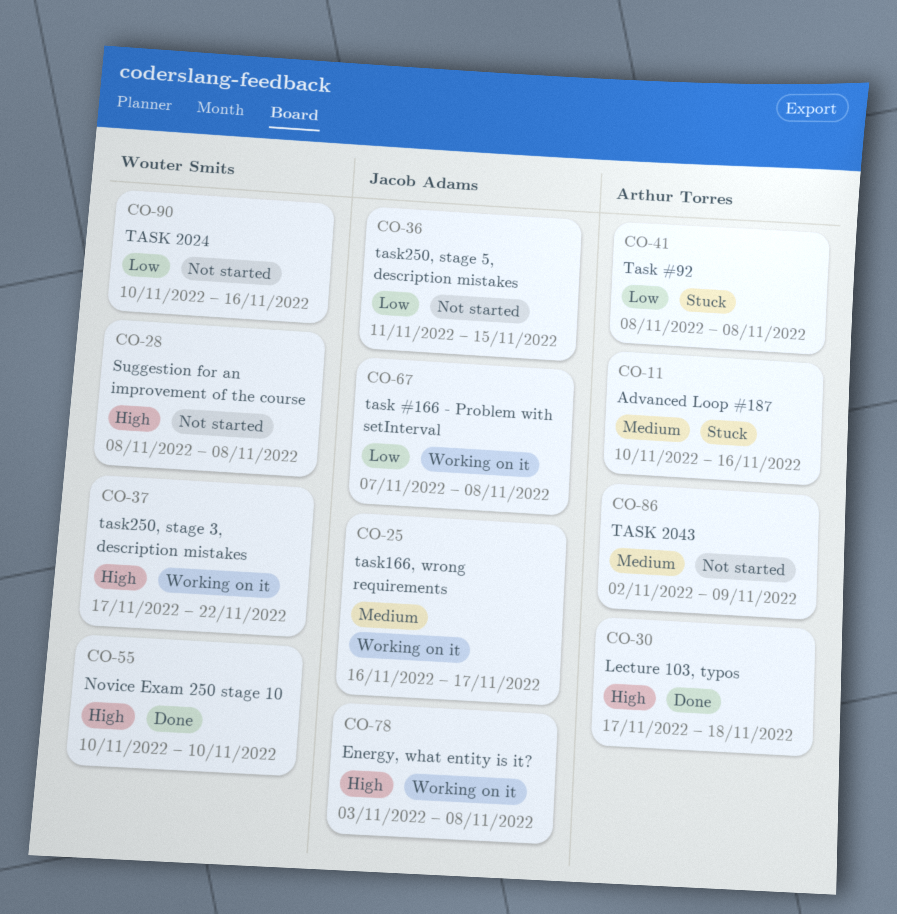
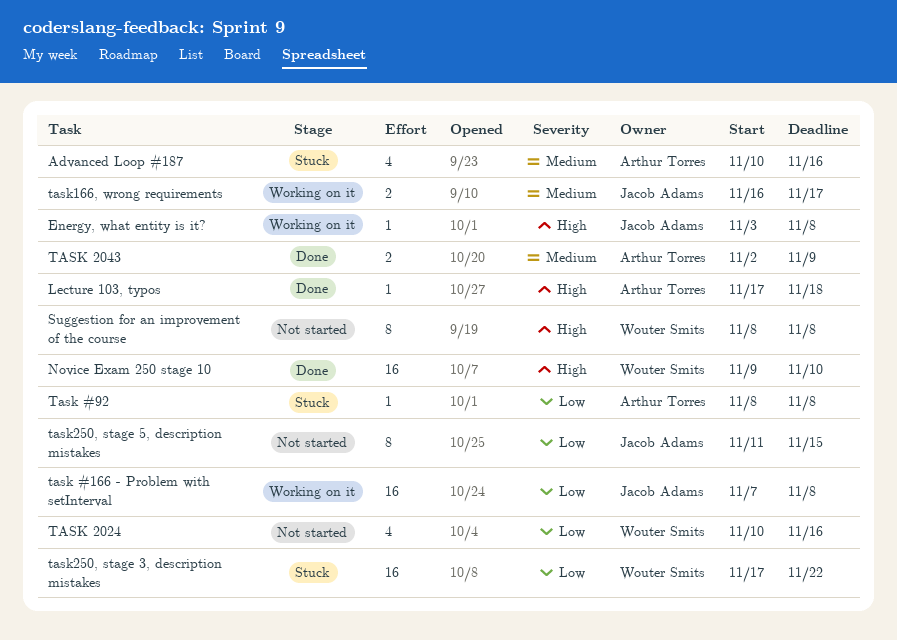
Novice Exam 250 stage 10, start: Nov 10 -> Nov 9
TASK 2043, status: Not started -> Done
task250, stage 3, description mistakes, status: Working on it -> Stuck
task250, stage 3, description mistakes, priority: High -> Low

